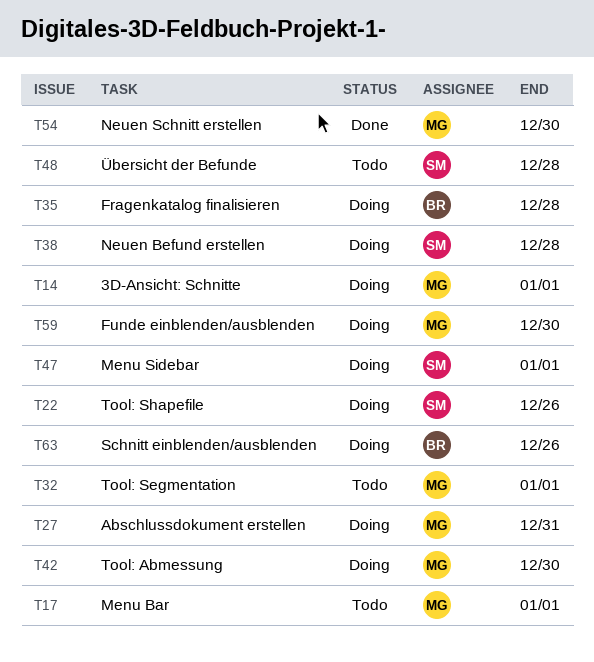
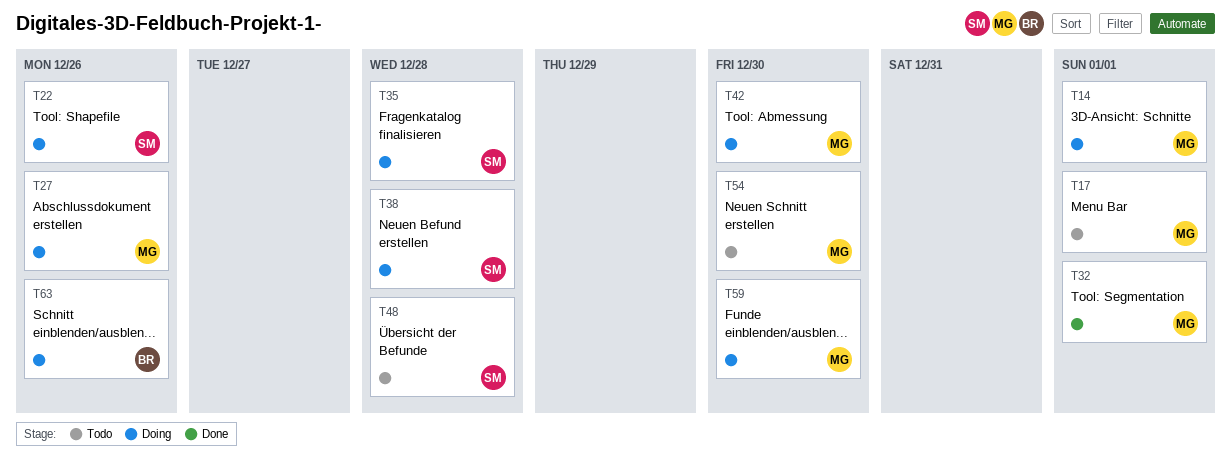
T27, due: Dec 31 -> Dec 26
T32, status: Todo -> Done
T35, owner: BR -> SM
T47: present -> none
T54, status: Done -> Todo

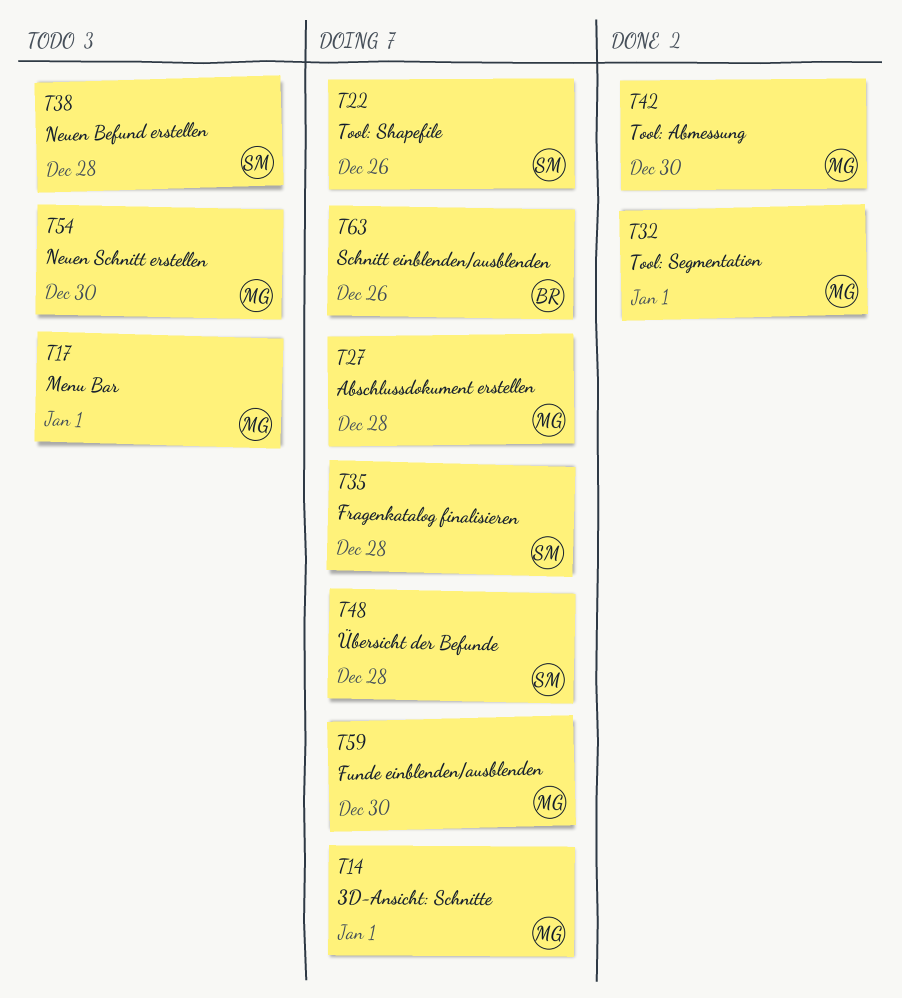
T27, due: Dec 26 -> Dec 28
T38, status: Doing -> Todo
T42, status: Doing -> Done
T48, status: Todo -> Doing

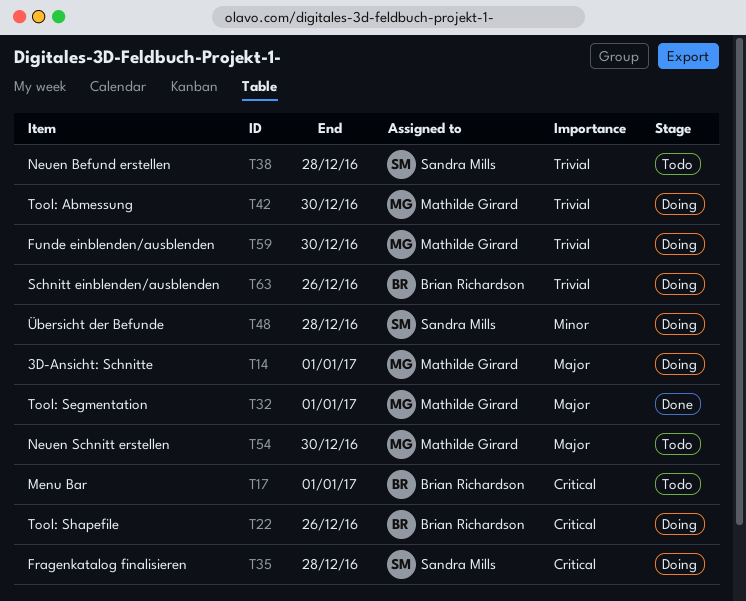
T17, owner: Mathilde Girard -> Brian Richardson
T22, owner: Sandra Mills -> Brian Richardson
T27: present -> none
T42, status: Done -> Doing

